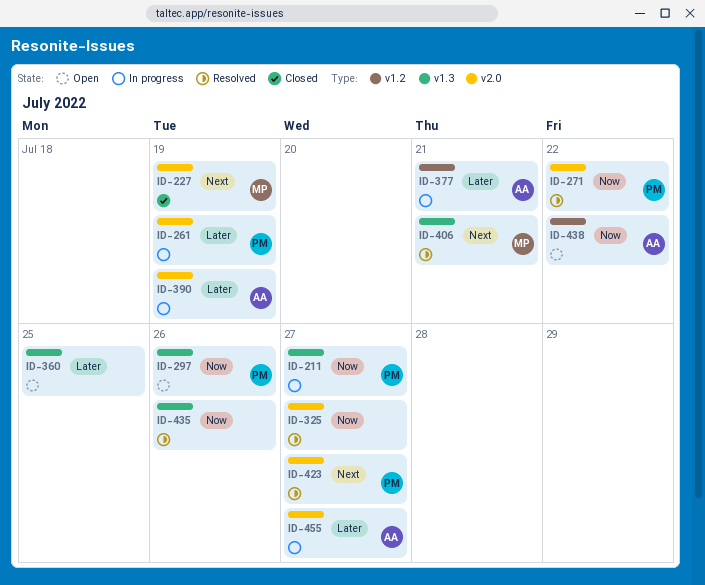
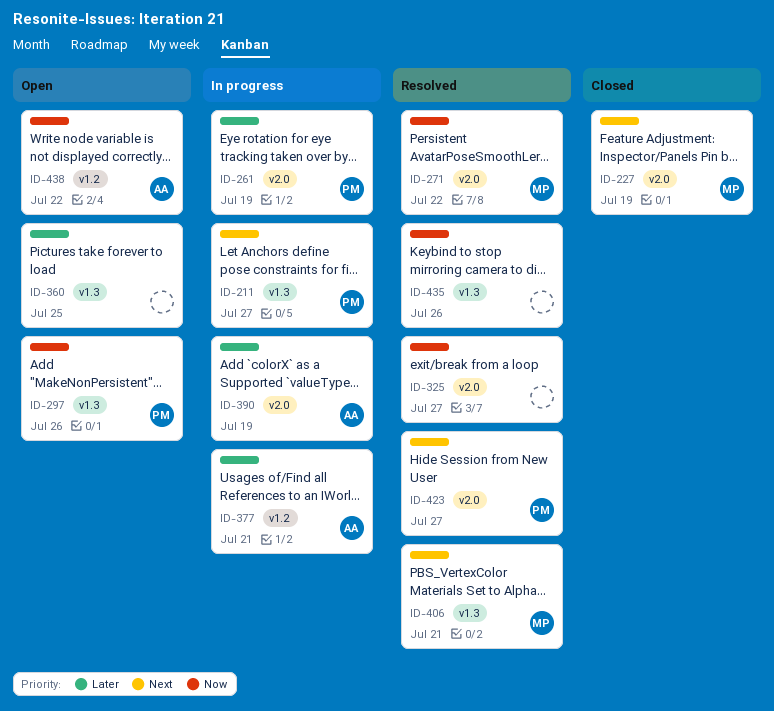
ID-211, priority: Now -> Next
ID-271, owner: PM -> MP
ID-455: present -> none

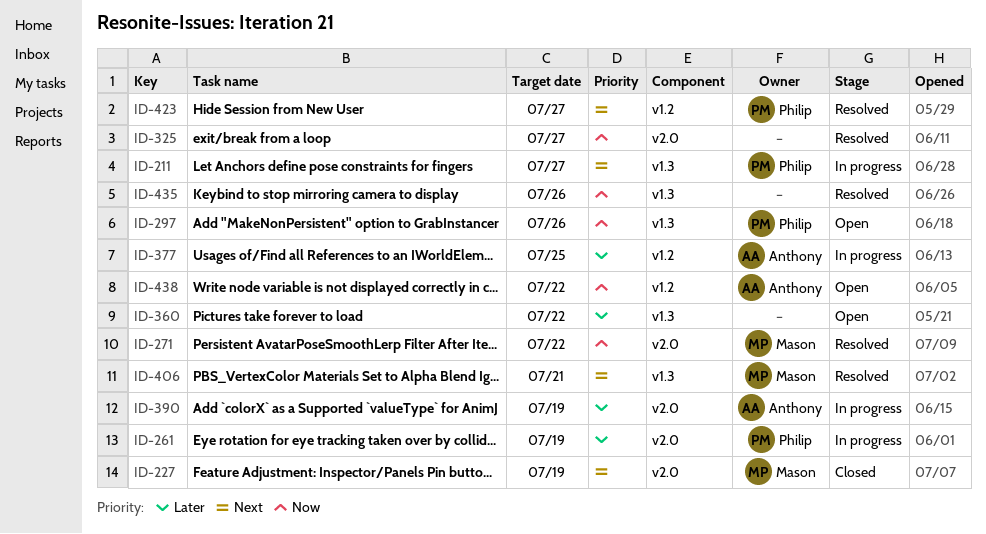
ID-360, due: Jul 25 -> Jul 22
ID-377, due: Jul 21 -> Jul 25
ID-423, label: v2.0 -> v1.2

